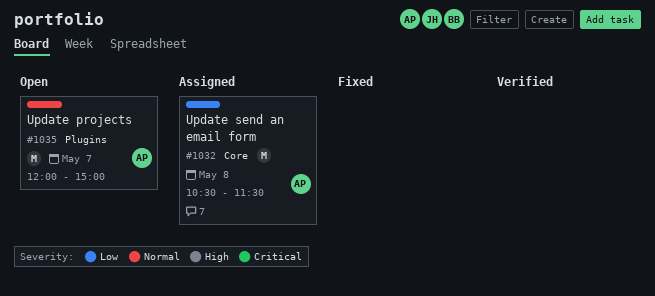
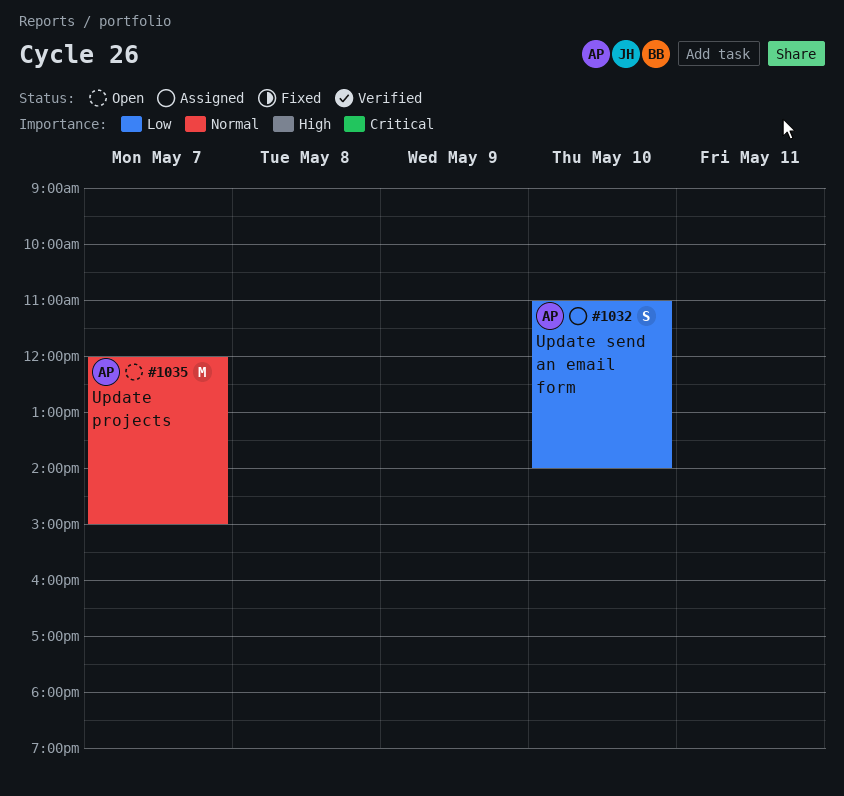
#1032, estimate: M -> S
#1032, day: May 8 -> May 10
#1032, begins: 10:30 -> 11:00
#1032, ends: 11:30 -> 14:00

